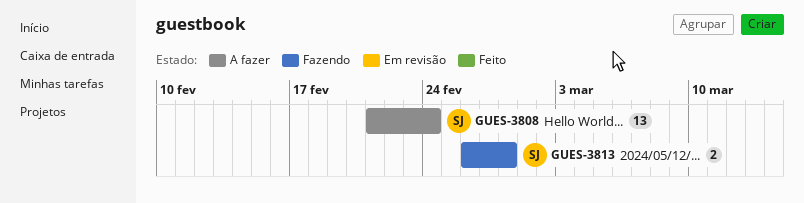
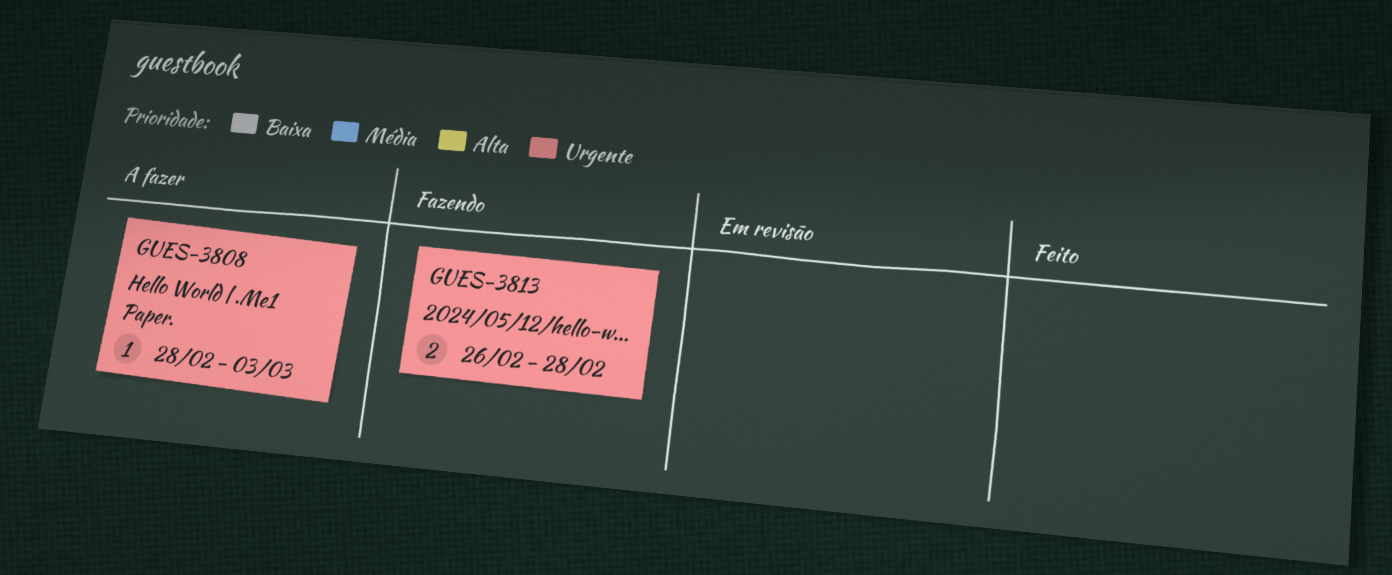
GUES-3808, estimate: 13 -> 1
GUES-3808, start: Feb 21 -> Feb 28
GUES-3808, due: Feb 24 -> Mar 3

